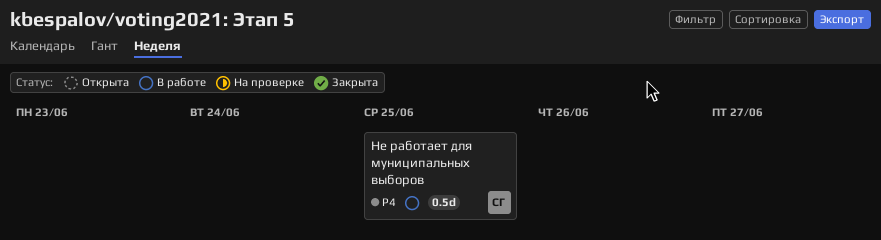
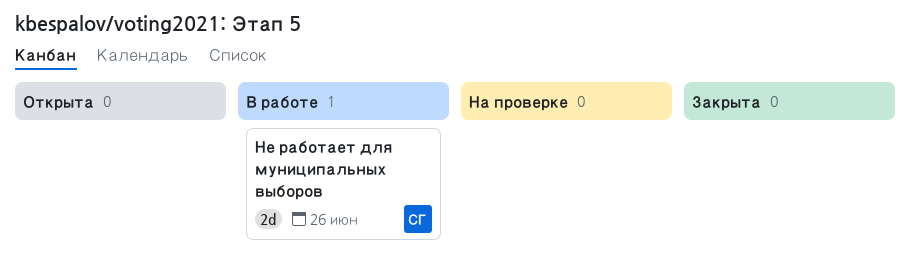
Не работает для муниципальных выборов, estimate: 0.5d -> 2d
Не работает для муниципальных выборов, due: Jun 25 -> Jun 26

